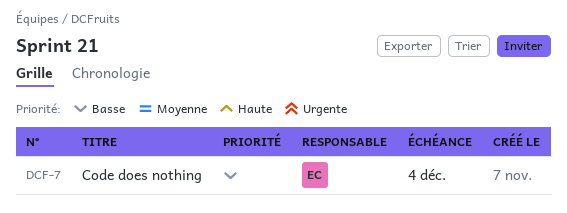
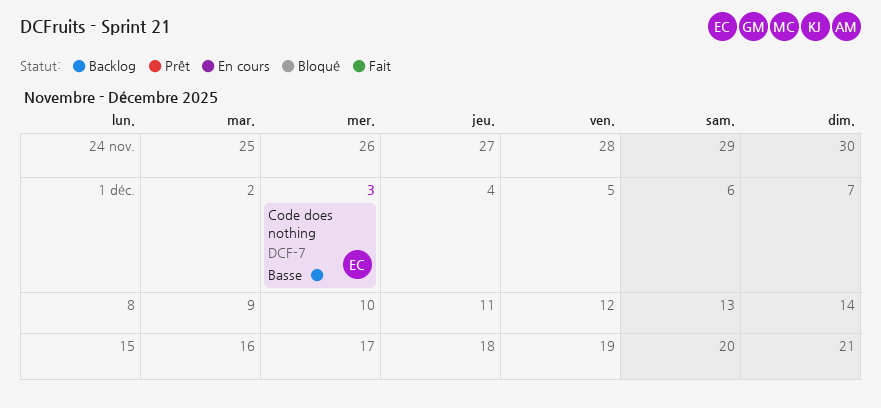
DCF-7, due: Dec 4 -> Dec 3

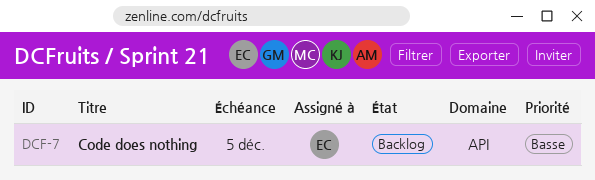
DCF-7, due: Dec 3 -> Dec 5

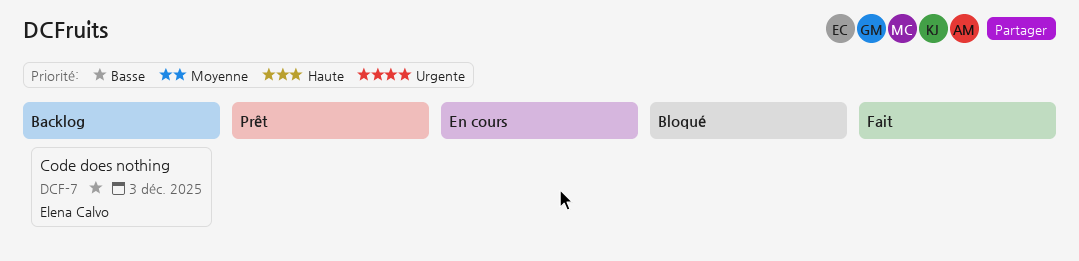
DCF-7, due: Dec 5 -> Dec 3

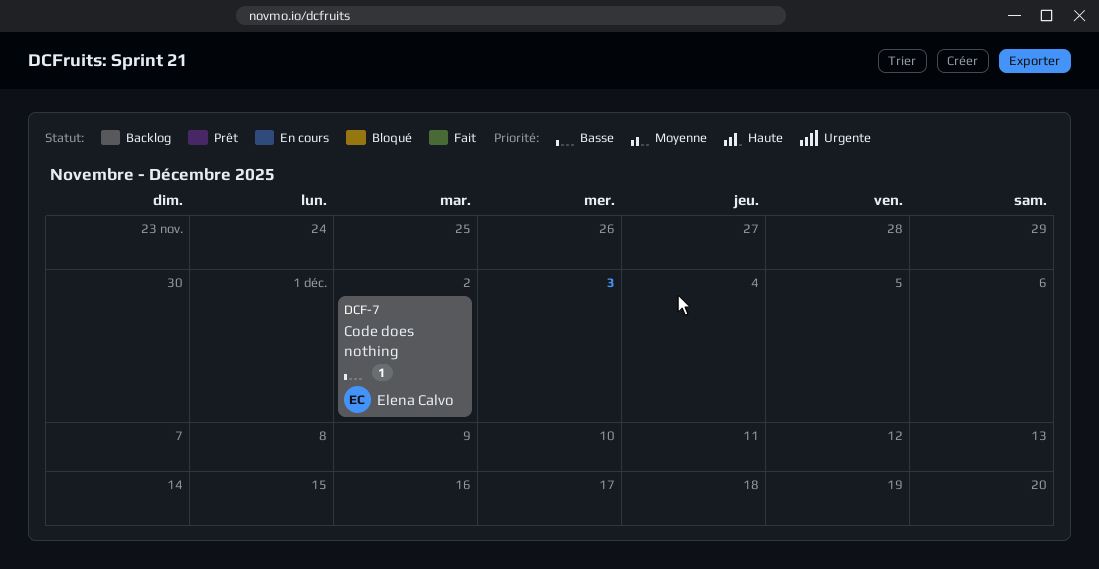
DCF-7, due: Dec 3 -> Dec 2

